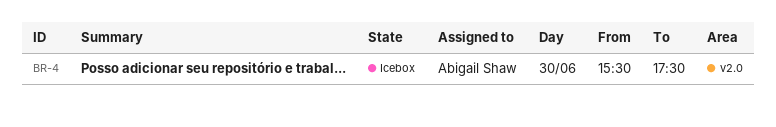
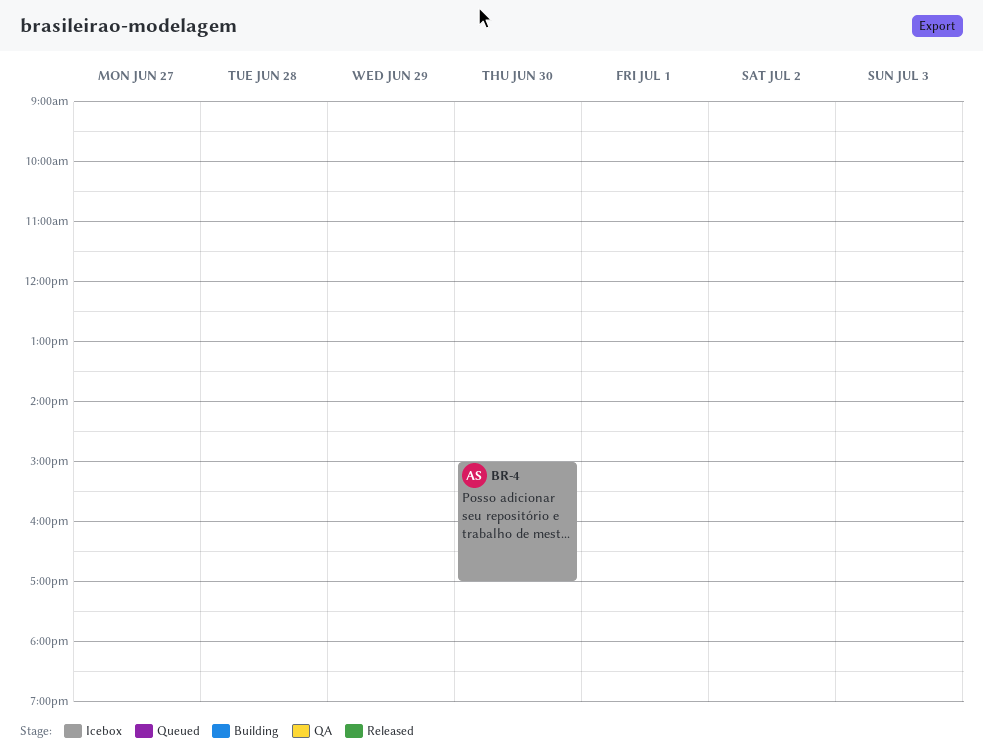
BR-4, begins: 15:30 -> 15:00
BR-4, ends: 17:30 -> 17:00

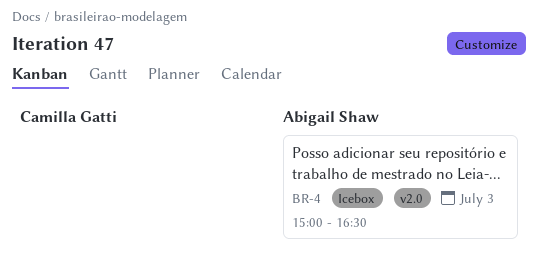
BR-4, day: Jun 30 -> Jul 3
BR-4, ends: 17:00 -> 16:30

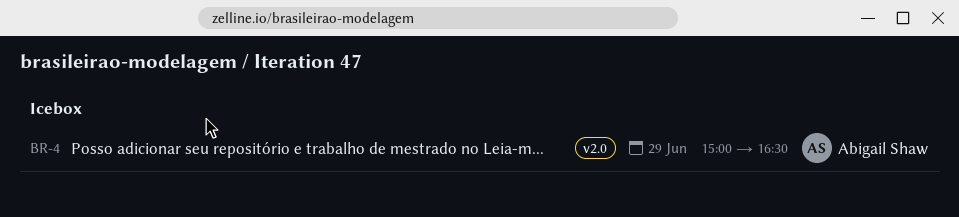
BR-4, day: Jul 3 -> Jun 29

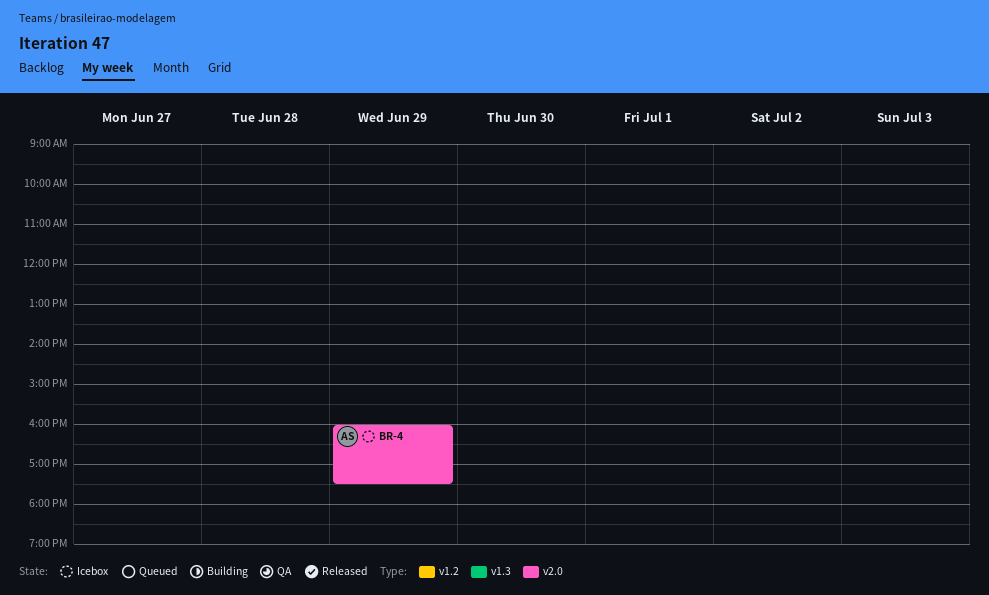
BR-4, begins: 15:00 -> 16:00
BR-4, ends: 16:30 -> 17:30

